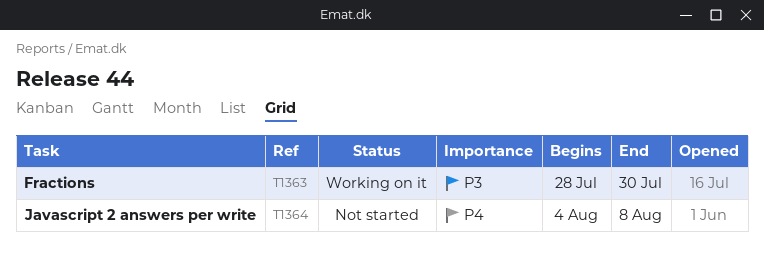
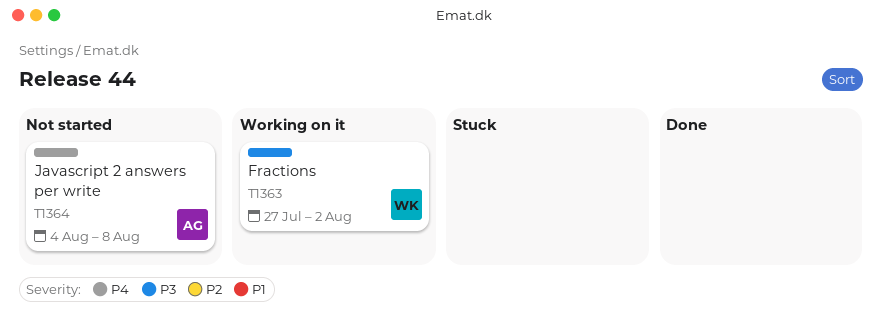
T1363, start: Jul 28 -> Jul 27
T1363, due: Jul 30 -> Aug 2

